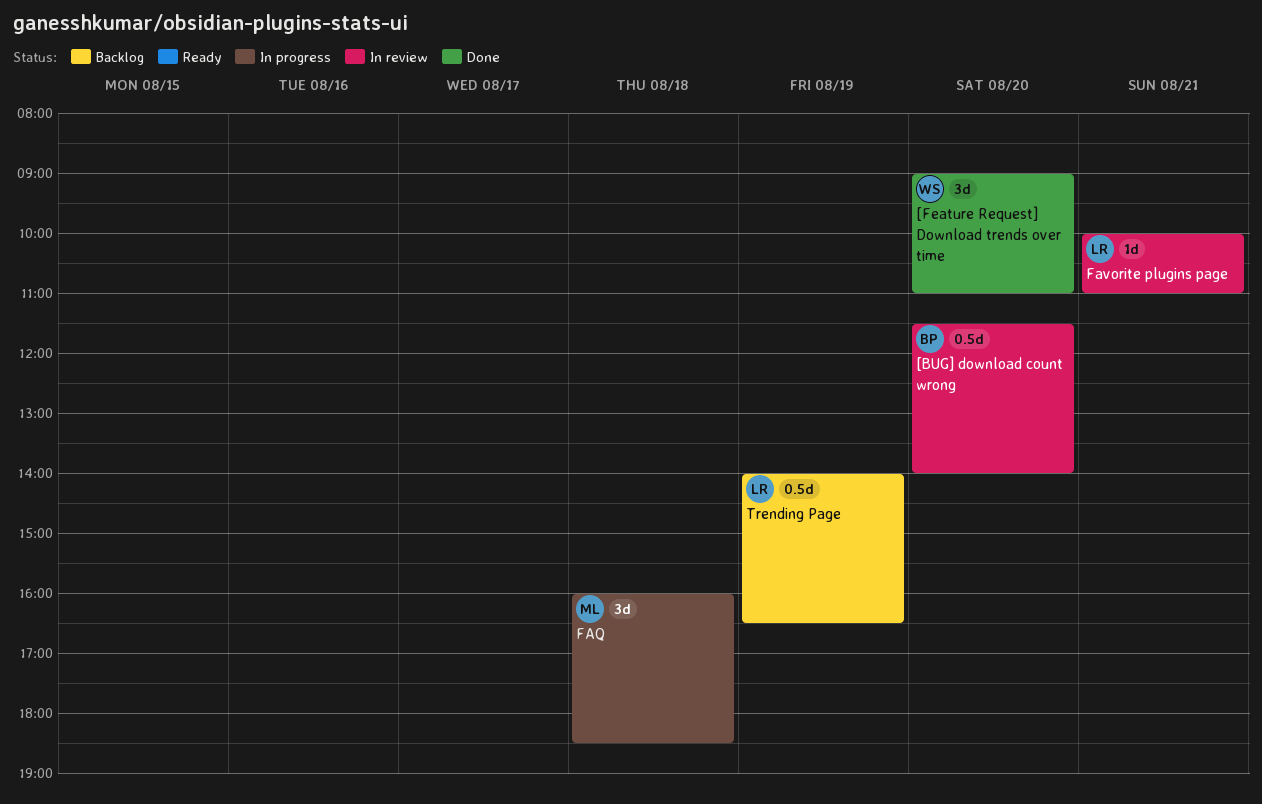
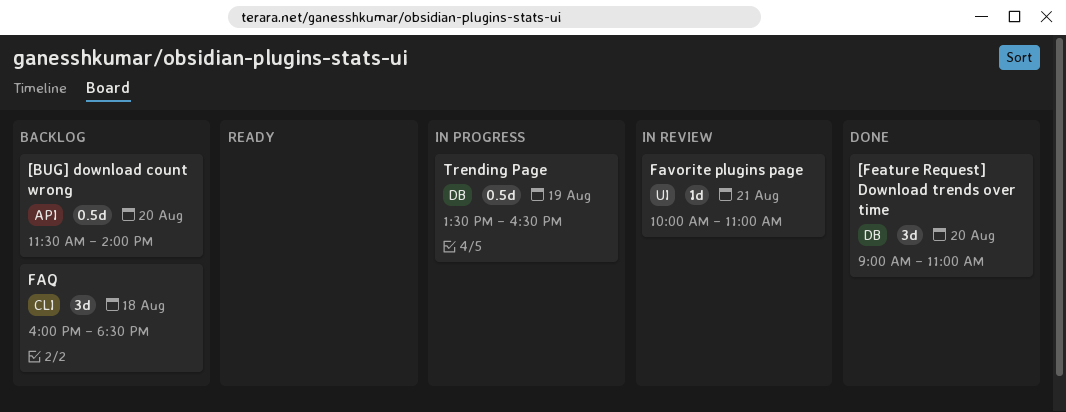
[BUG] download count wrong, status: In review -> Backlog
FAQ, status: In progress -> Backlog
Trending Page, status: Backlog -> In progress
Trending Page, begins: 14:00 -> 13:30

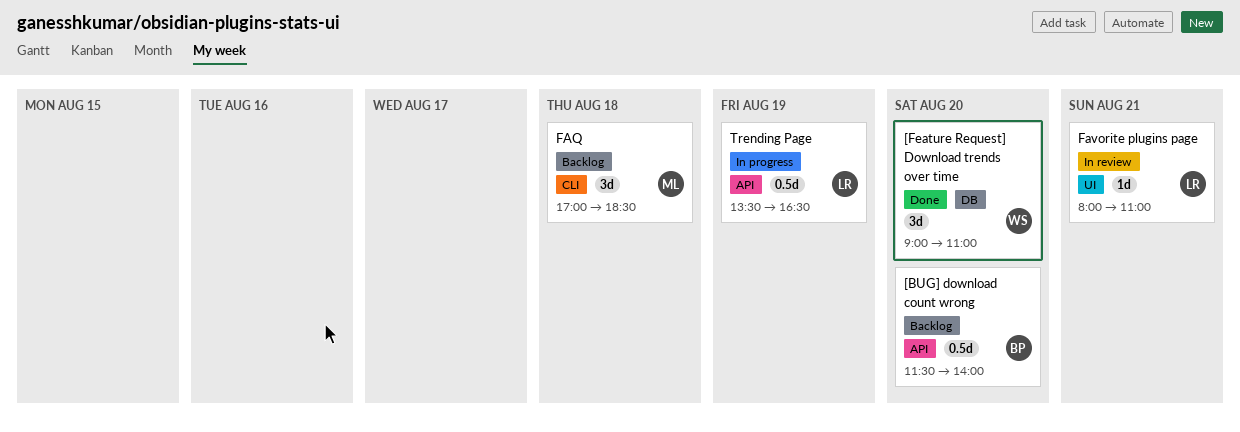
FAQ, begins: 16:00 -> 17:00
Favorite plugins page, begins: 10:00 -> 08:00
Trending Page, label: DB -> API

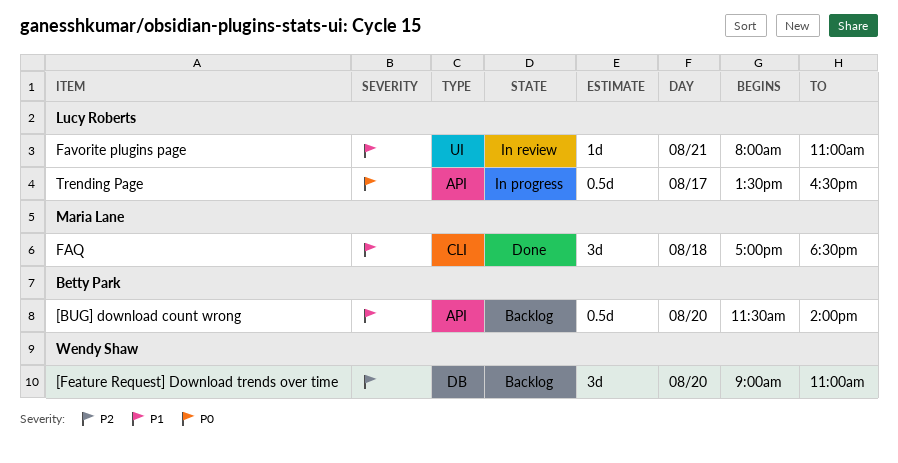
[Feature Request] Download trends over time, status: Done -> Backlog
FAQ, status: Backlog -> Done
Trending Page, day: Aug 19 -> Aug 17

